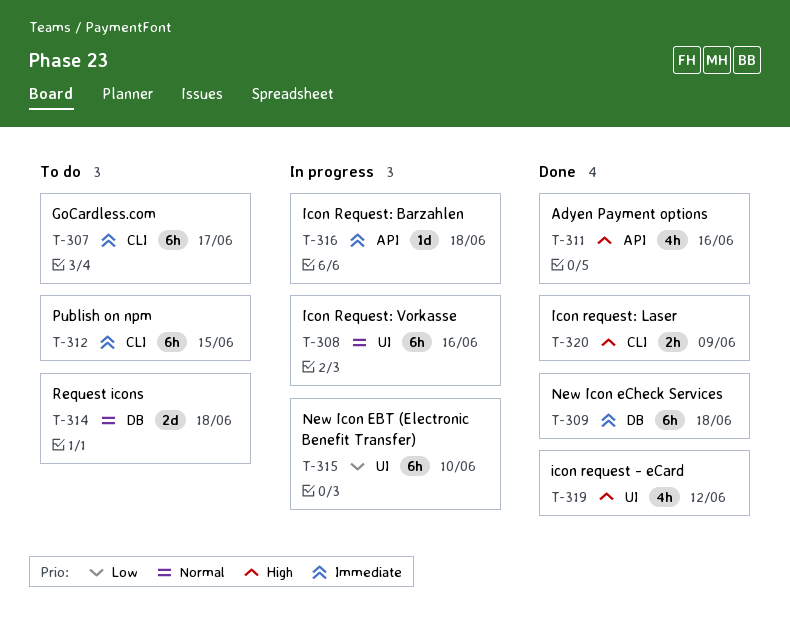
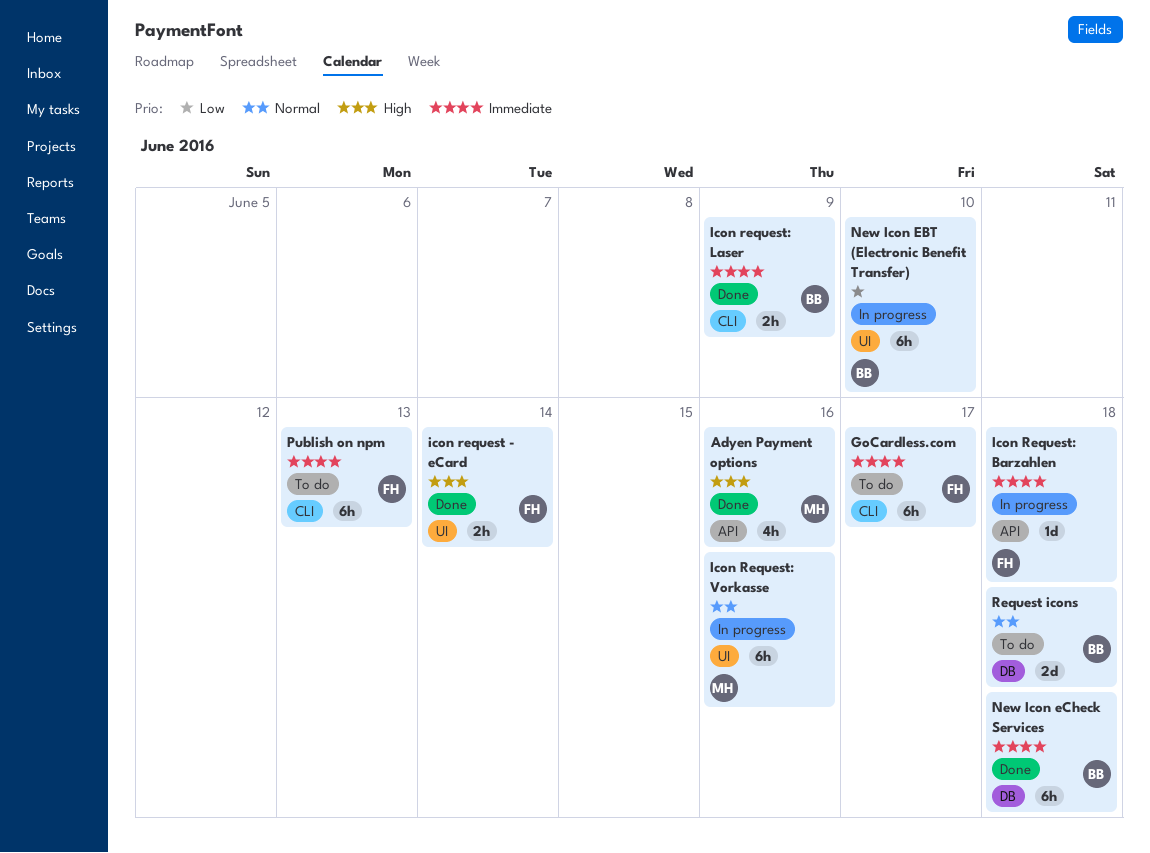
icon request - eCard, estimate: 4h -> 2h
icon request - eCard, due: Jun 12 -> Jun 14
Icon request: Laser, priority: High -> Immediate
Publish on npm, due: Jun 15 -> Jun 13

